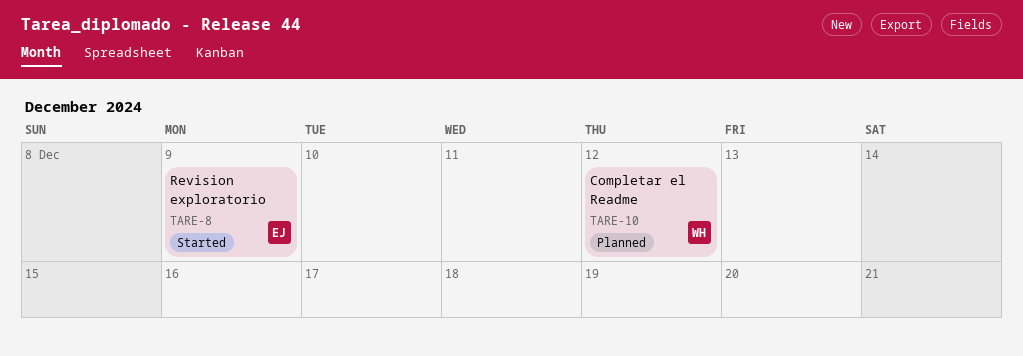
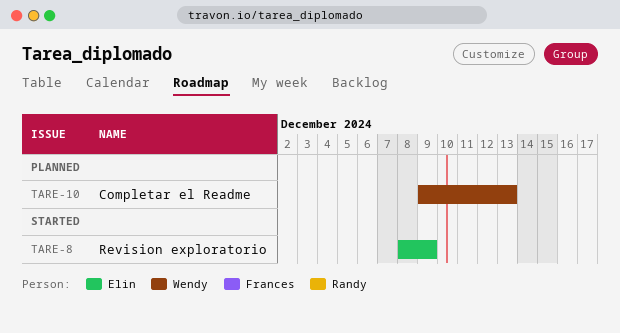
TARE-10, due: Dec 12 -> Dec 13

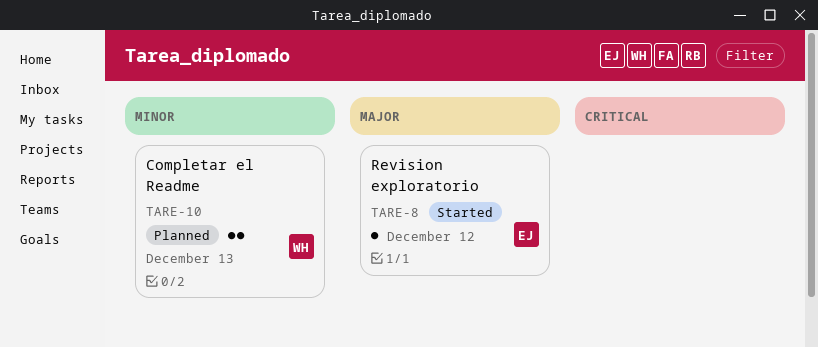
TARE-8, due: Dec 9 -> Dec 12

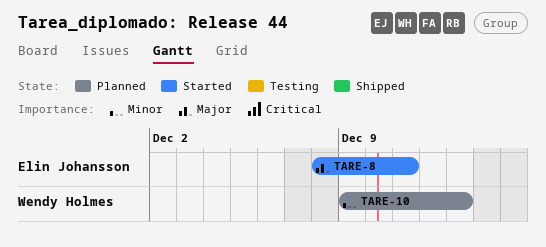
TARE-8, due: Dec 12 -> Dec 11

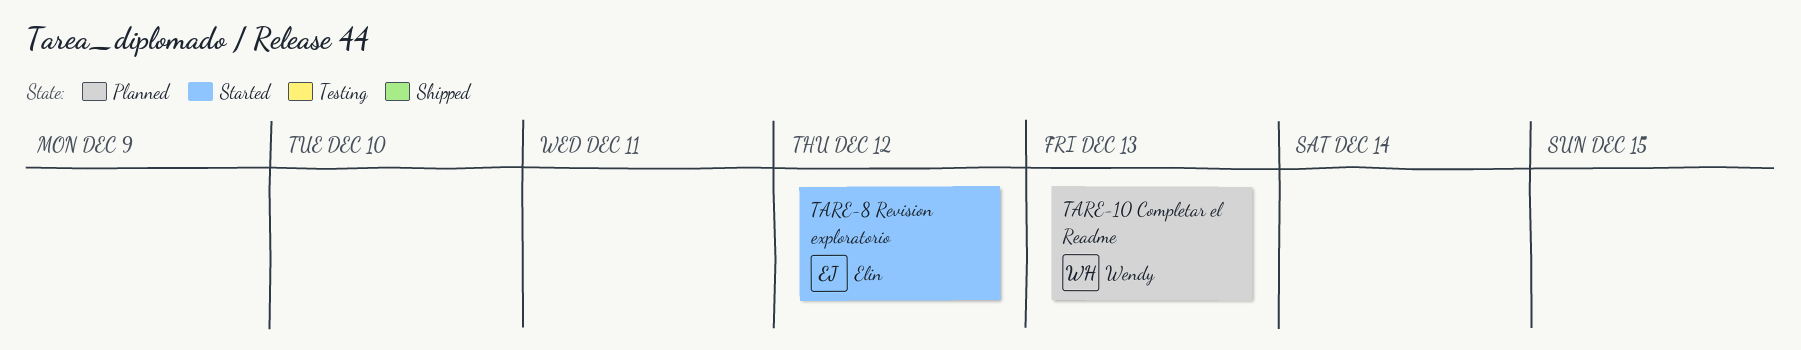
TARE-8, due: Dec 11 -> Dec 12

